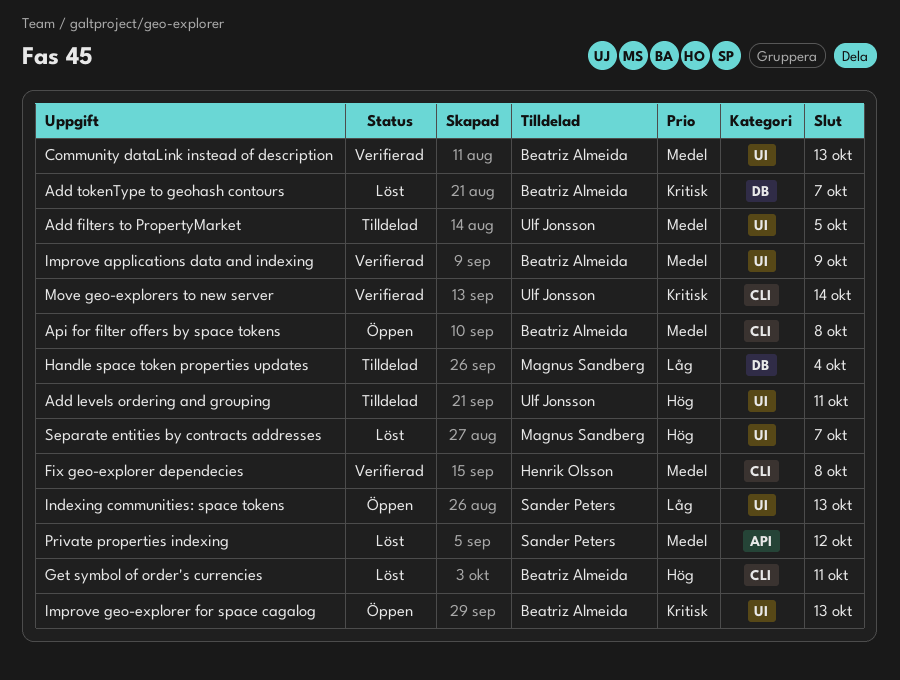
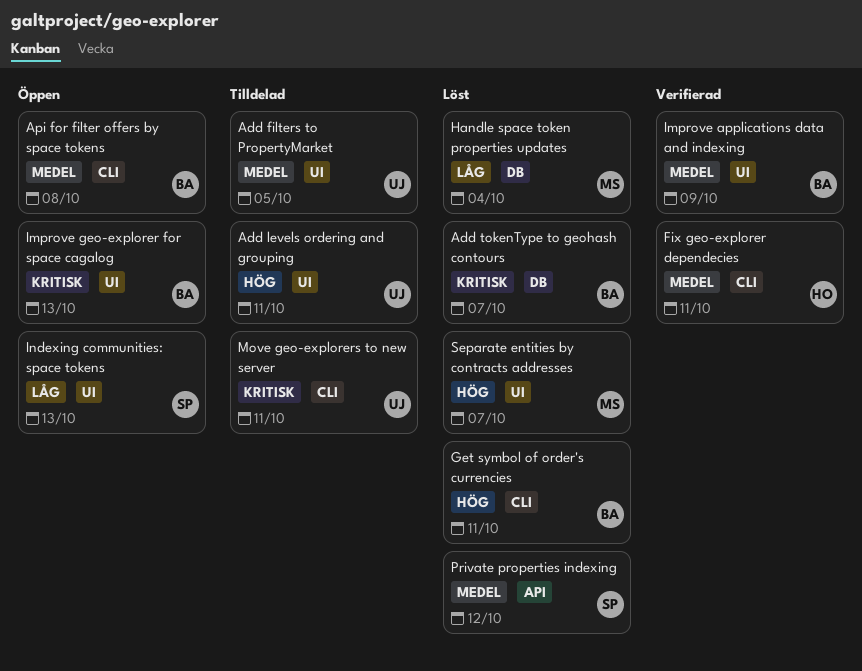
Community dataLink instead of description: present -> none
Fix geo-explorer dependecies, due: Oct 8 -> Oct 11
Handle space token properties updates, status: Tilldelad -> Löst
Move geo-explorers to new server, status: Verifierad -> Tilldelad
Move geo-explorers to new server, due: Oct 14 -> Oct 11

